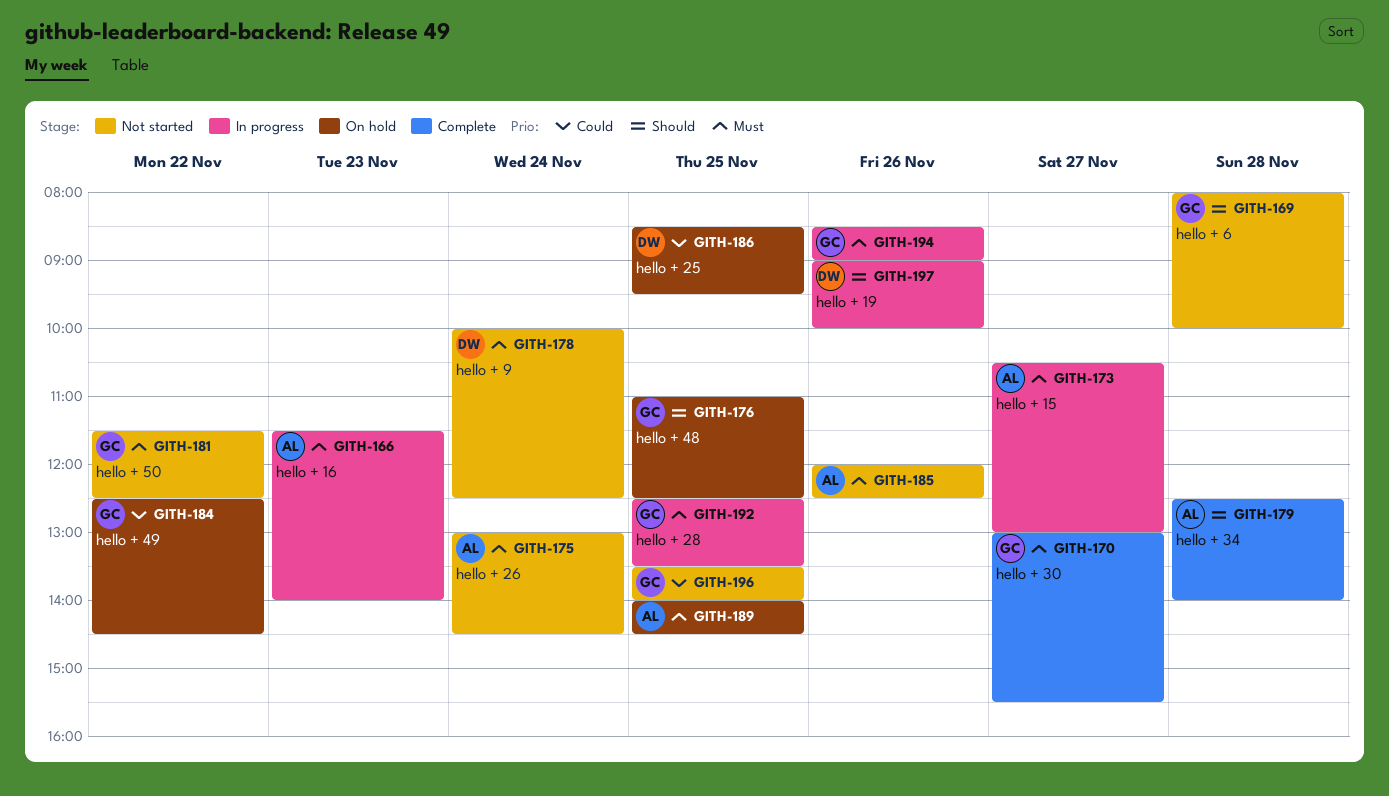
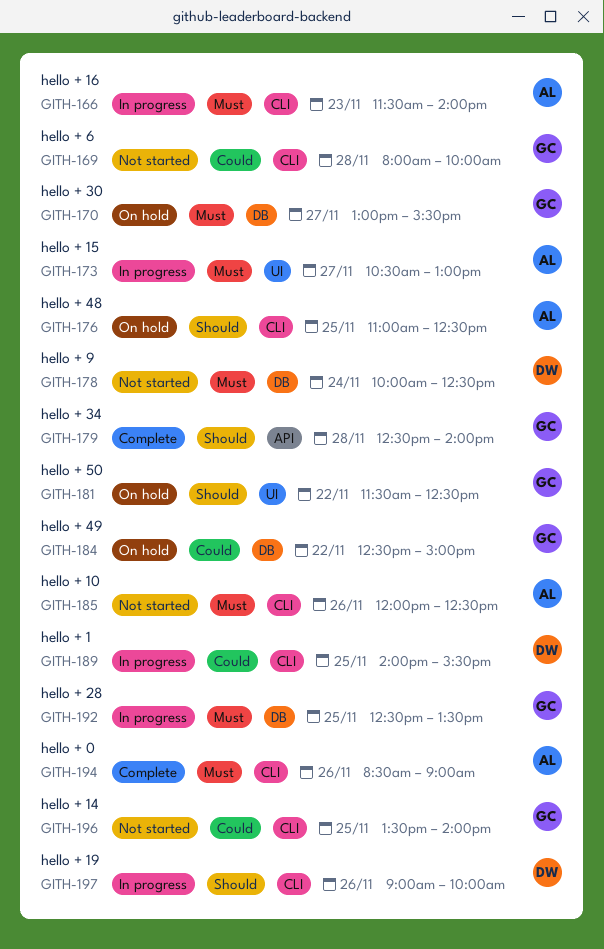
GITH-169, priority: Should -> Could
GITH-170, status: Complete -> On hold
GITH-175: present -> none
GITH-176, owner: GC -> AL
GITH-179, owner: AL -> GC
GITH-181, status: Not started -> On hold
GITH-181, priority: Must -> Should
GITH-184, ends: 14:30 -> 15:00
GITH-186: present -> none
GITH-189, status: On hold -> In progress
GITH-189, owner: AL -> DW
GITH-189, priority: Must -> Could
GITH-189, ends: 14:30 -> 15:30
GITH-194, status: In progress -> Complete
GITH-194, owner: GC -> AL

